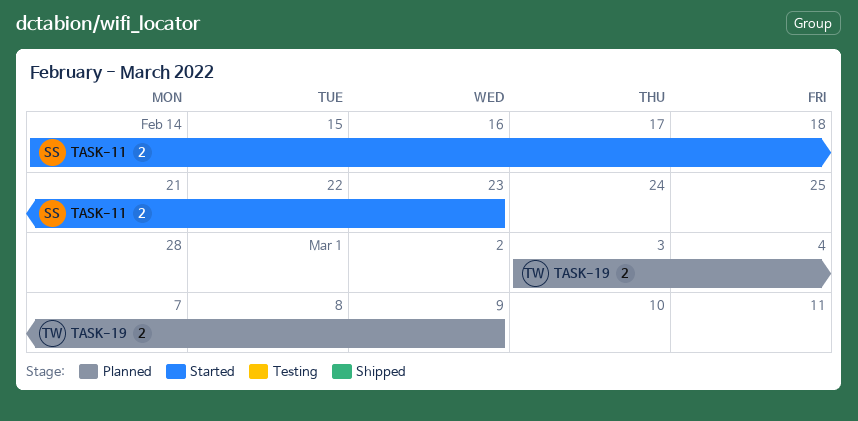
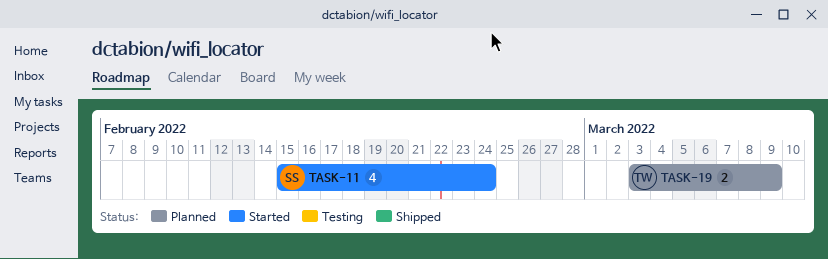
TASK-11, estimate: 2 -> 4
TASK-11, start: Feb 14 -> Feb 15
TASK-11, due: Feb 23 -> Feb 24

